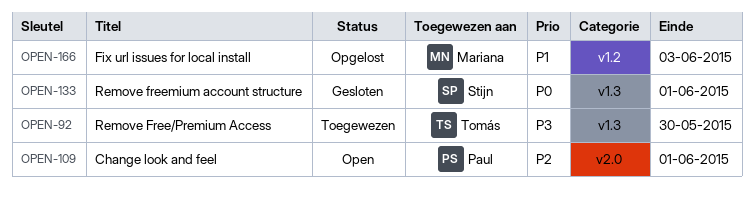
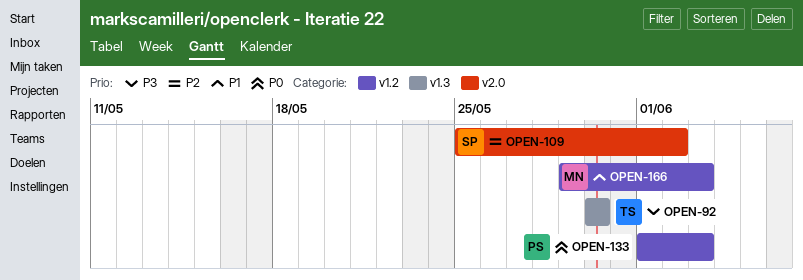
OPEN-109, owner: Paul -> Stijn
OPEN-109, due: Jun 1 -> Jun 2
OPEN-133, owner: Stijn -> Paul
OPEN-133, label: v1.3 -> v1.2
OPEN-133, due: Jun 1 -> Jun 3

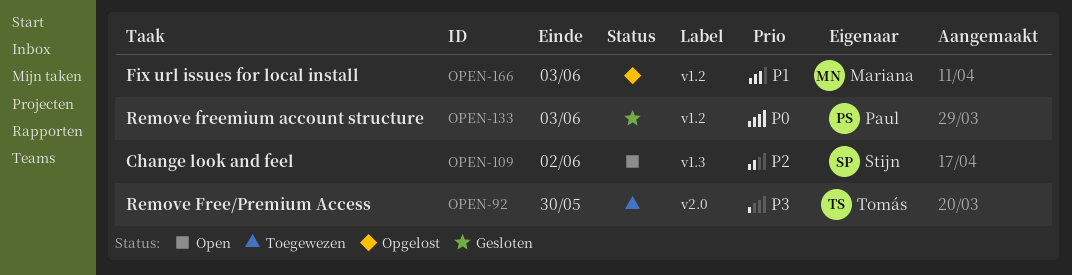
OPEN-92, label: v1.3 -> v2.0
OPEN-109, label: v2.0 -> v1.3

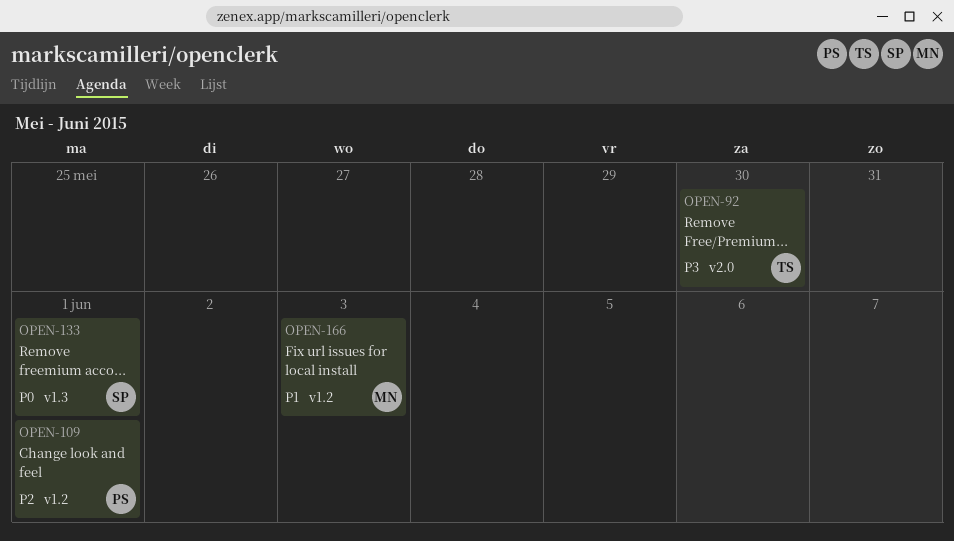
OPEN-109, owner: Stijn -> Paul
OPEN-109, label: v1.3 -> v1.2
OPEN-109, due: Jun 2 -> Jun 1
OPEN-133, owner: Paul -> Stijn
OPEN-133, label: v1.2 -> v1.3
OPEN-133, due: Jun 3 -> Jun 1

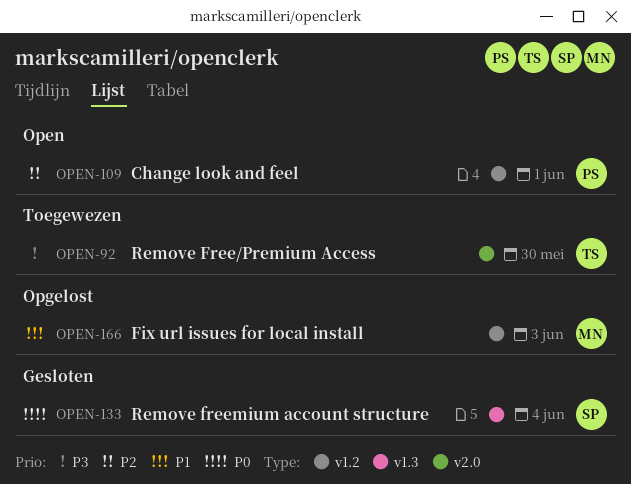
OPEN-133, due: Jun 1 -> Jun 4

